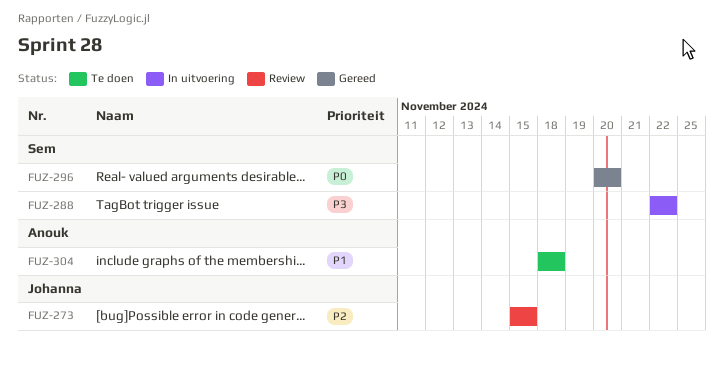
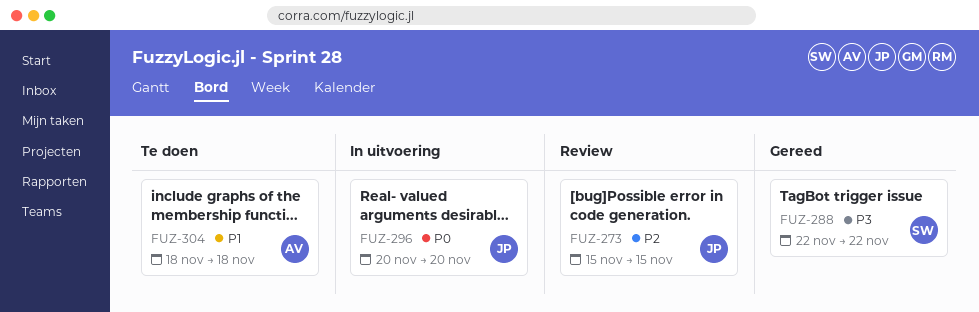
FUZ-288, status: In uitvoering -> Gereed
FUZ-296, status: Gereed -> In uitvoering
FUZ-296, owner: Sem -> Johanna

